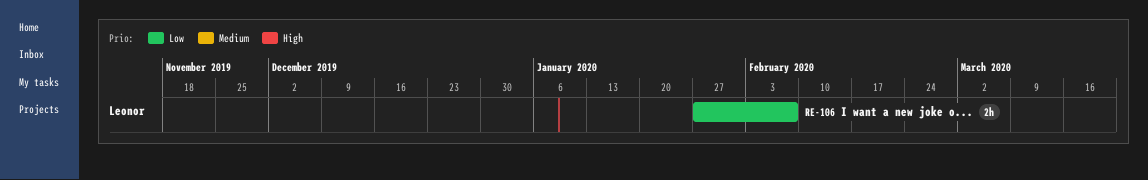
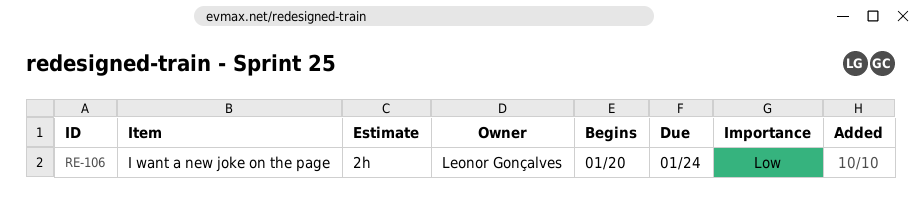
RE-106, start: Jan 27 -> Jan 20
RE-106, due: Feb 7 -> Jan 24

